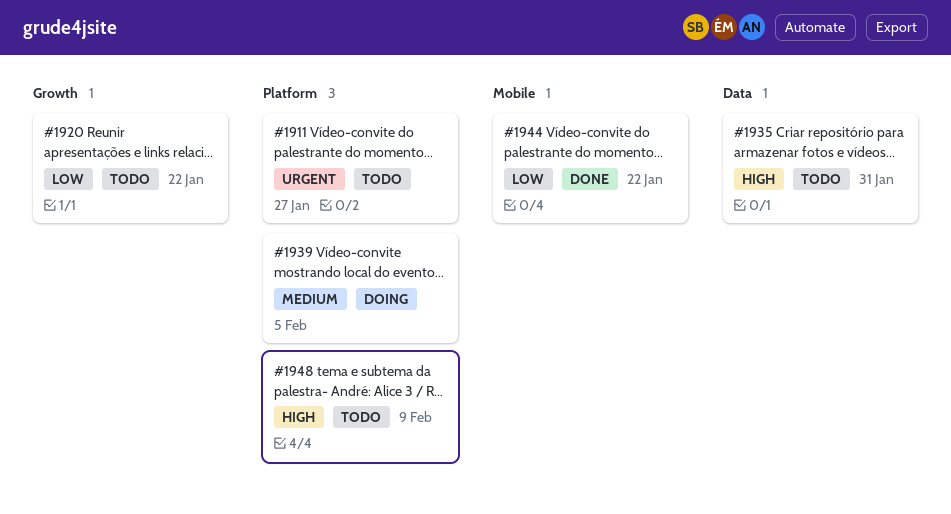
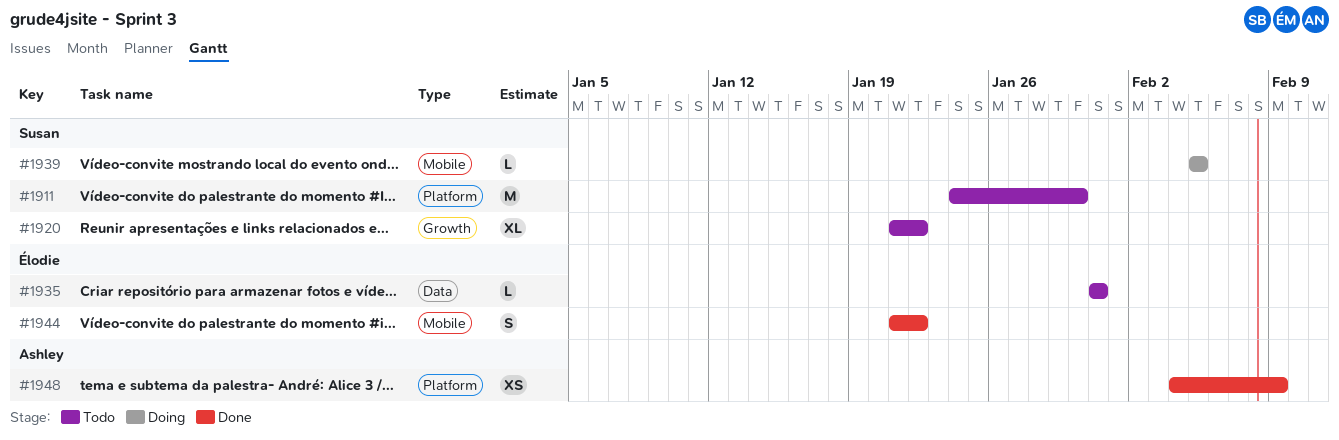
#1911, due: Jan 27 -> Jan 30
#1939, label: Platform -> Mobile
#1948, status: Todo -> Done

